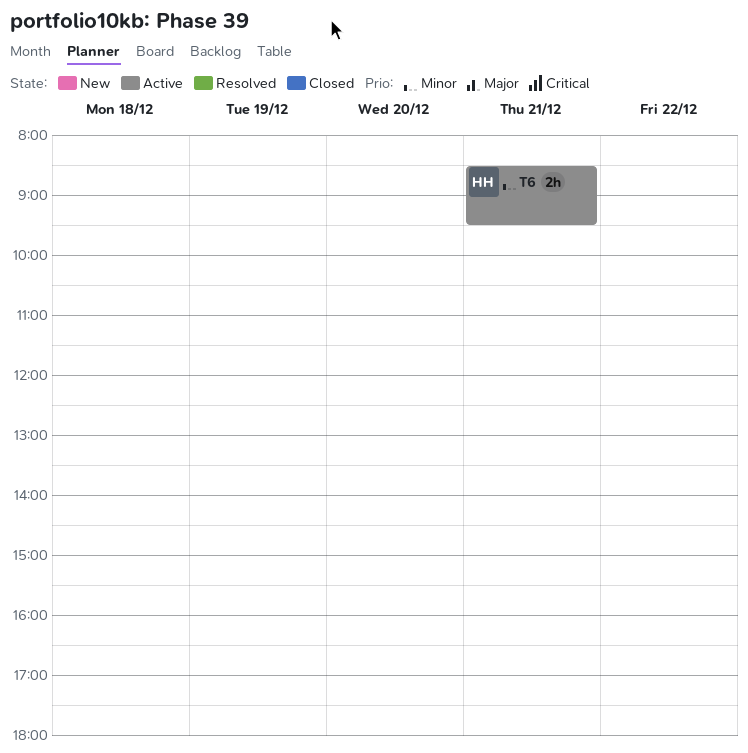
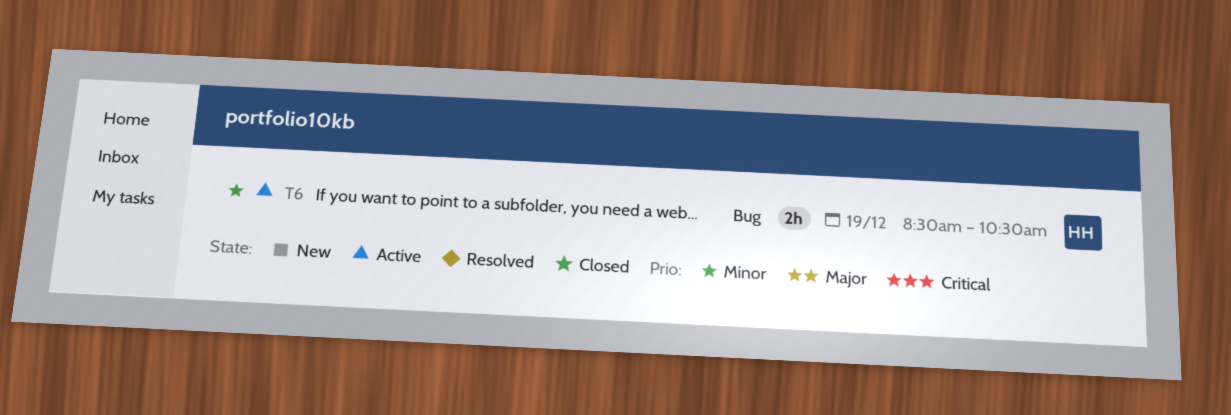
T6, day: Dec 21 -> Dec 19
T6, ends: 09:30 -> 10:30

